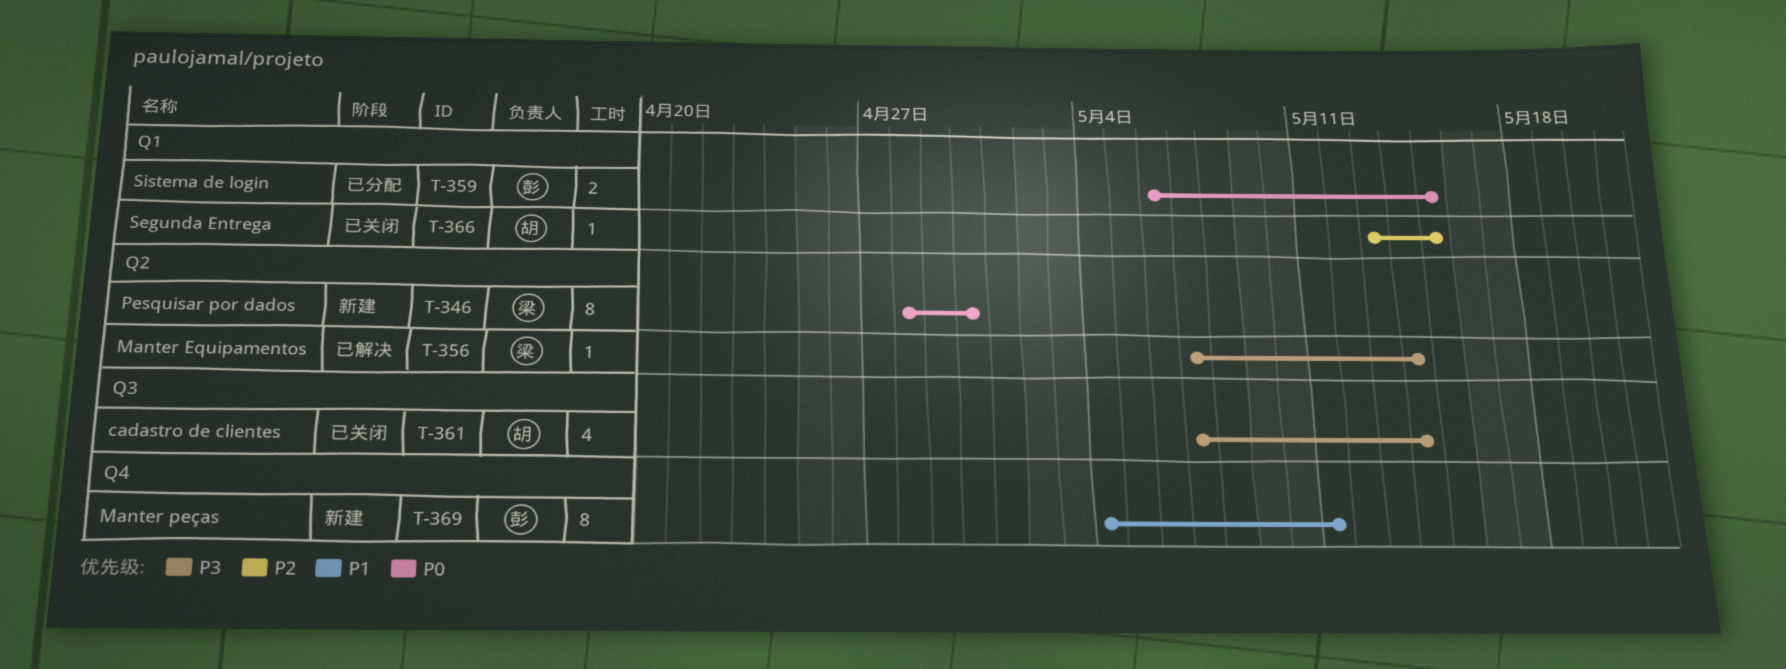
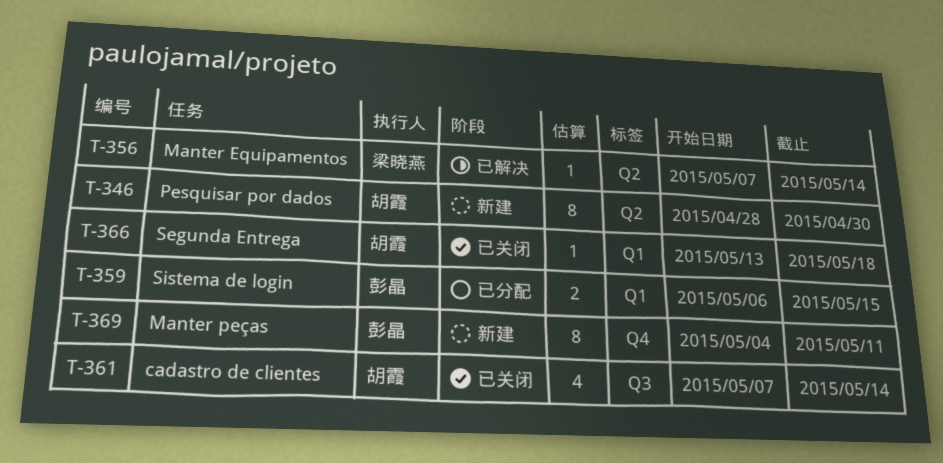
T-346, owner: 梁晓燕 -> 胡霞
T-366, due: May 15 -> May 18

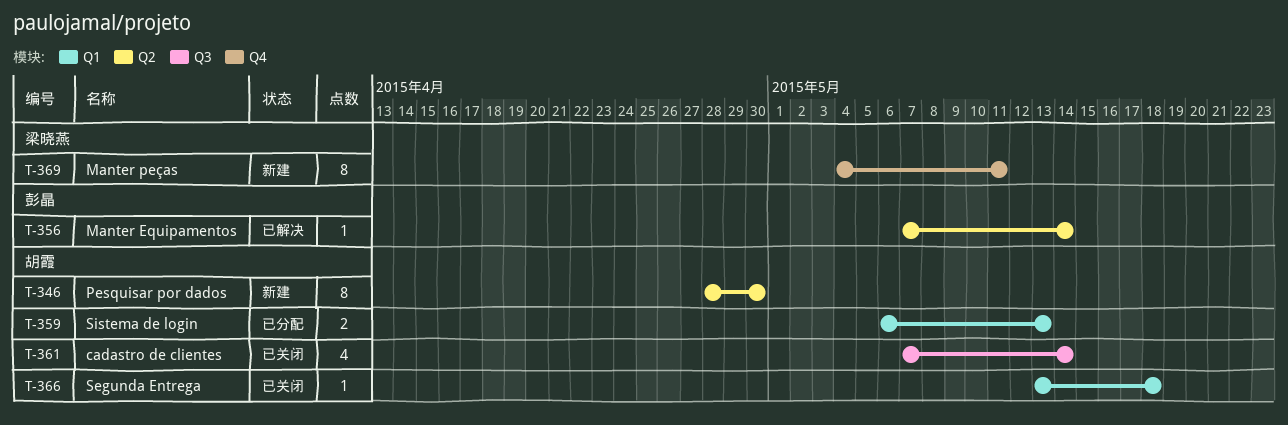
T-356, owner: 梁晓燕 -> 彭晶
T-359, owner: 彭晶 -> 胡霞
T-359, due: May 15 -> May 13
T-369, owner: 彭晶 -> 梁晓燕

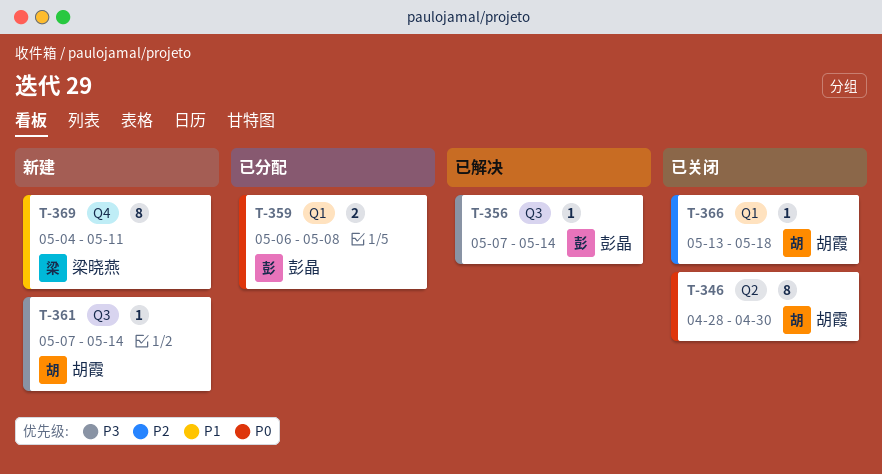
T-346, status: 新建 -> 已关闭
T-356, label: Q2 -> Q3
T-359, owner: 胡霞 -> 彭晶
T-359, due: May 13 -> May 8
T-361, status: 已关闭 -> 新建
T-361, estimate: 4 -> 1

